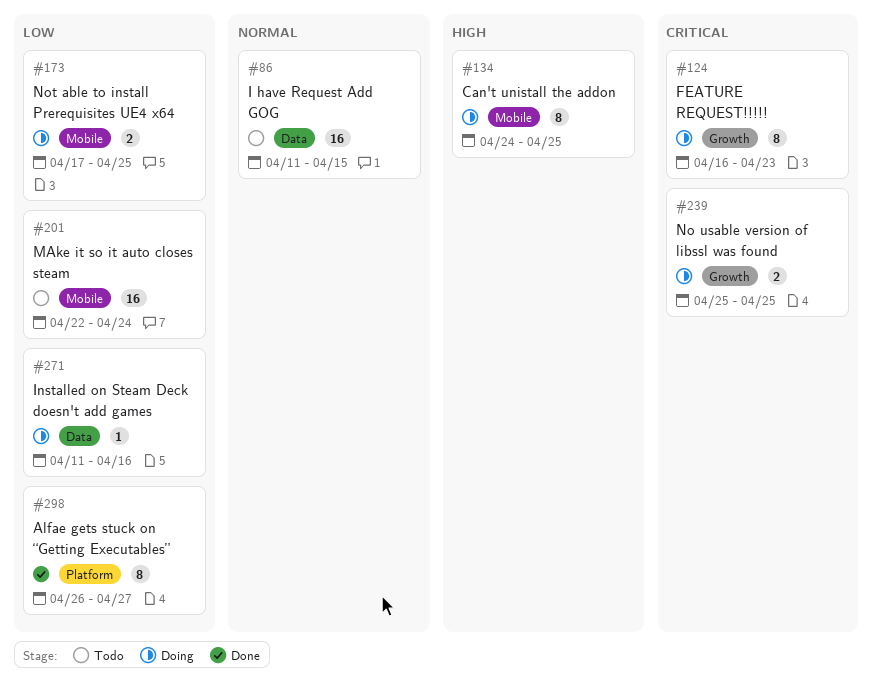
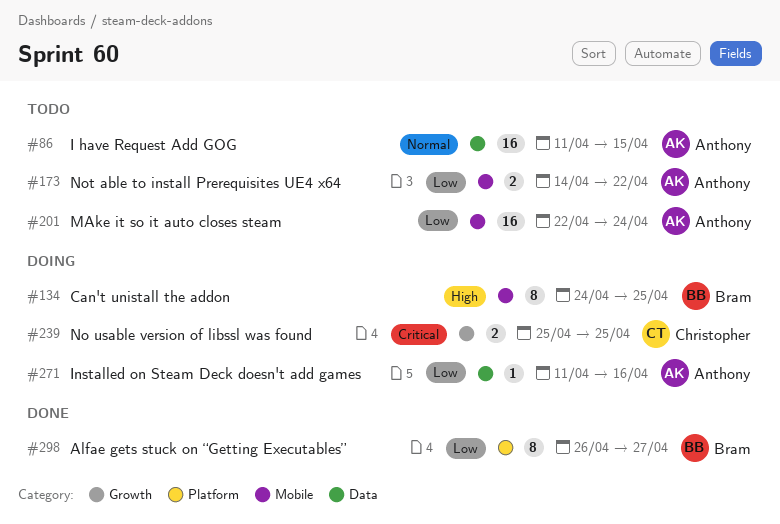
#124: present -> none
#173, status: Doing -> Todo
#173, start: Apr 17 -> Apr 14
#173, due: Apr 25 -> Apr 22

